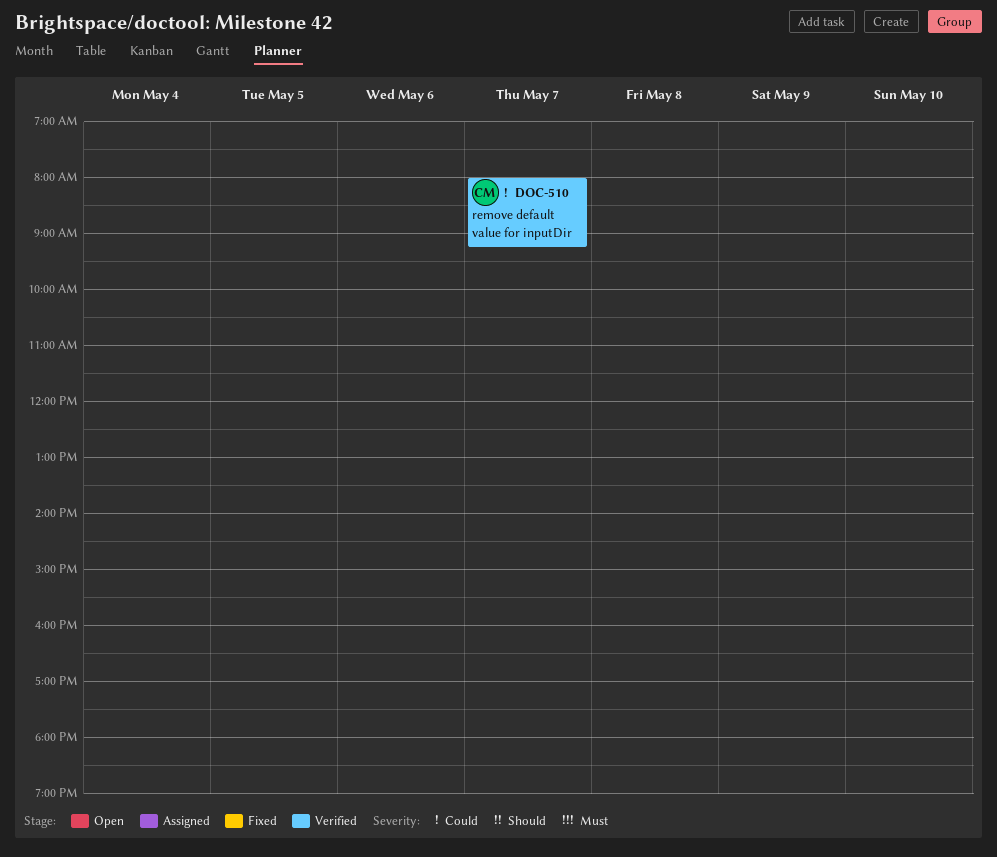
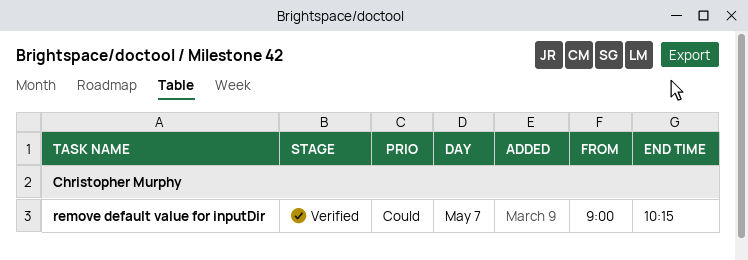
remove default value for inputDir, begins: 08:00 -> 09:00
remove default value for inputDir, ends: 09:15 -> 10:15

